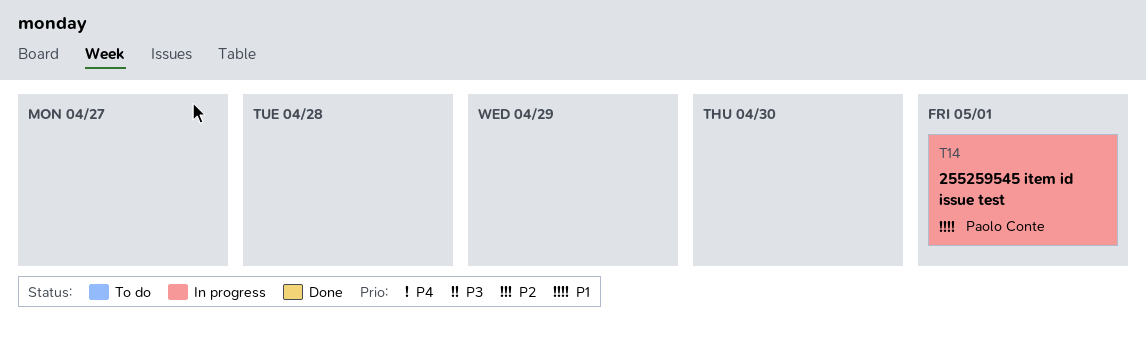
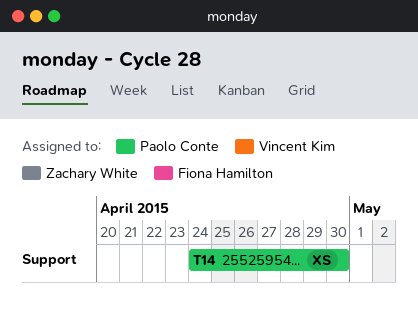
T14, due: May 1 -> Apr 30

